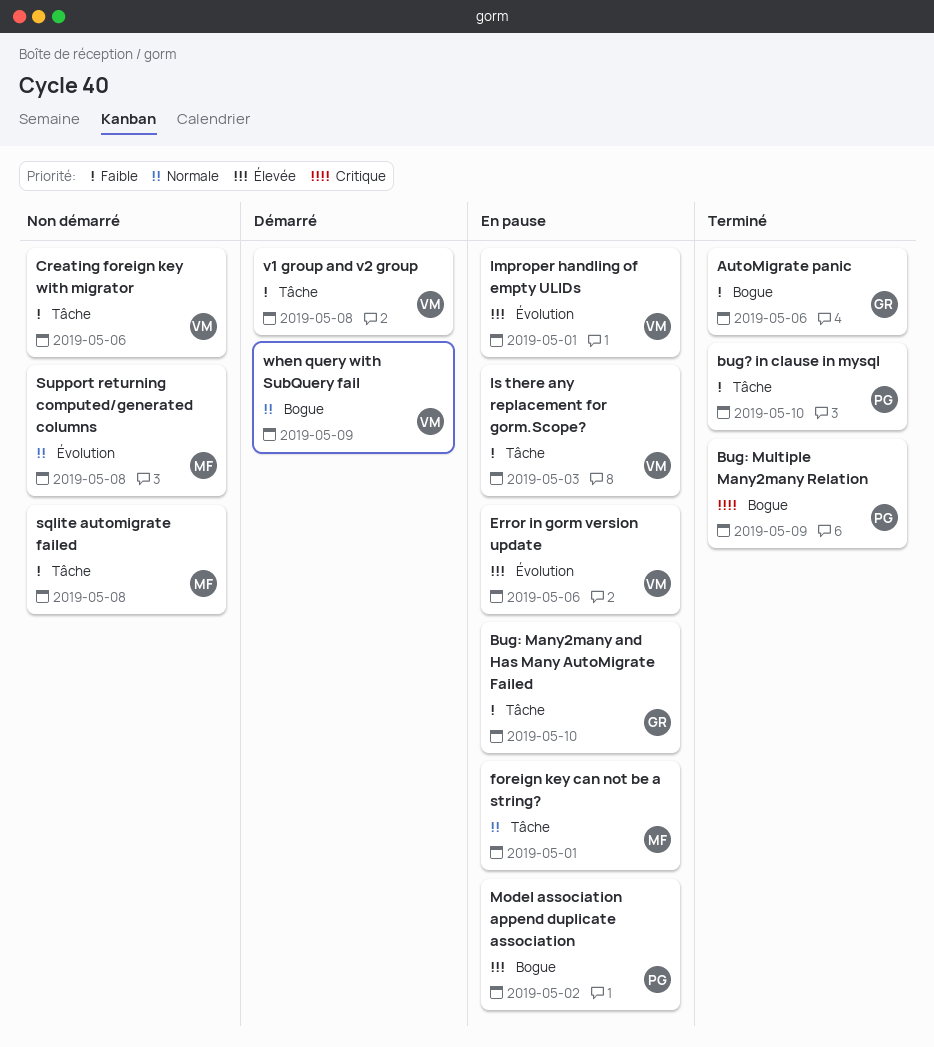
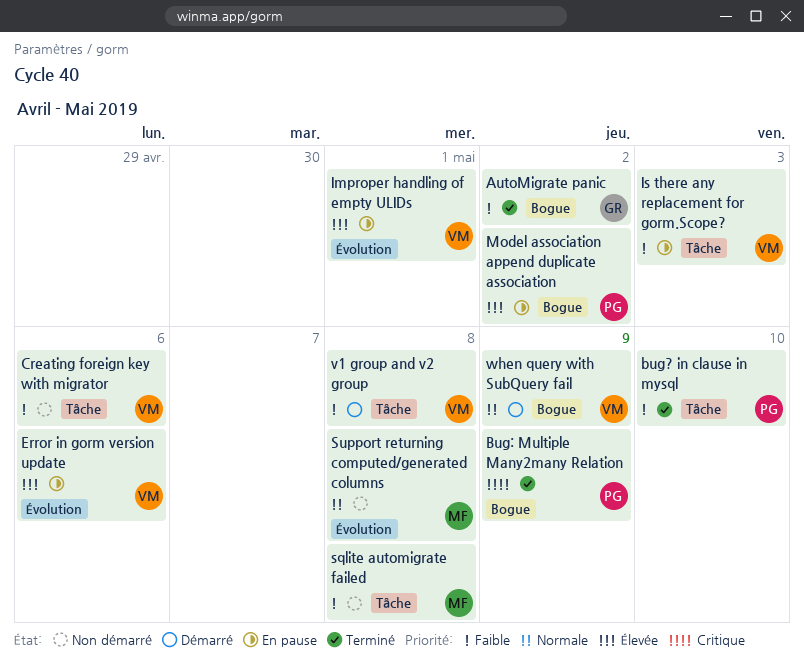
AutoMigrate panic, due: May 6 -> May 2
Bug: Many2many and Has Many AutoMigrate Failed: present -> none
foreign key can not be a string?: present -> none

